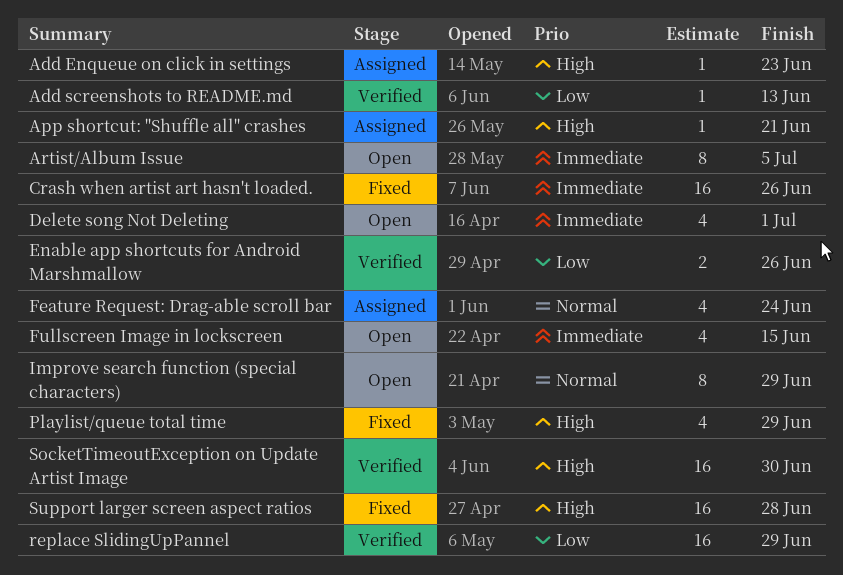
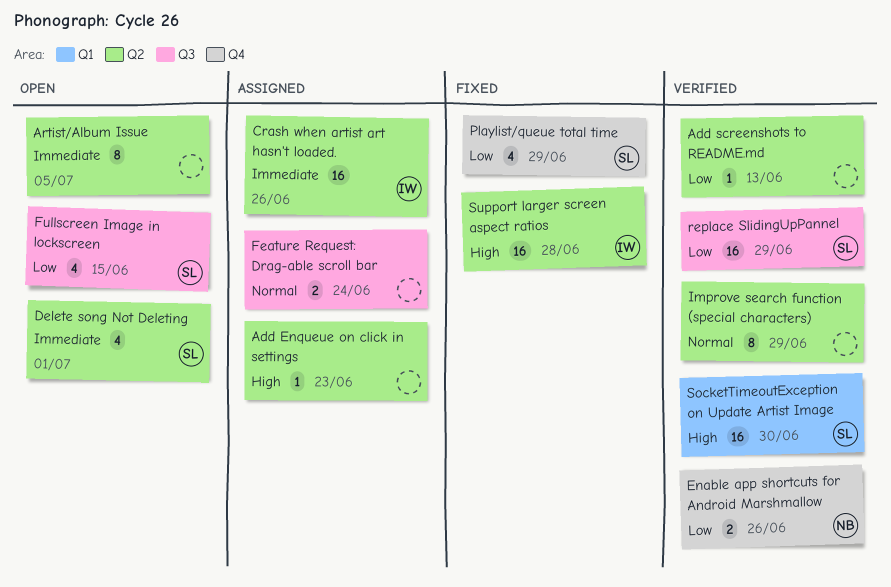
App shortcut: "Shuffle all" crashes: present -> none
Crash when artist art hasn't loaded., status: Fixed -> Assigned
Feature Request: Drag-able scroll bar, estimate: 4 -> 2
Fullscreen Image in lockscreen, priority: Immediate -> Low
Improve search function (special characters), status: Open -> Verified
Playlist/queue total time, priority: High -> Low

